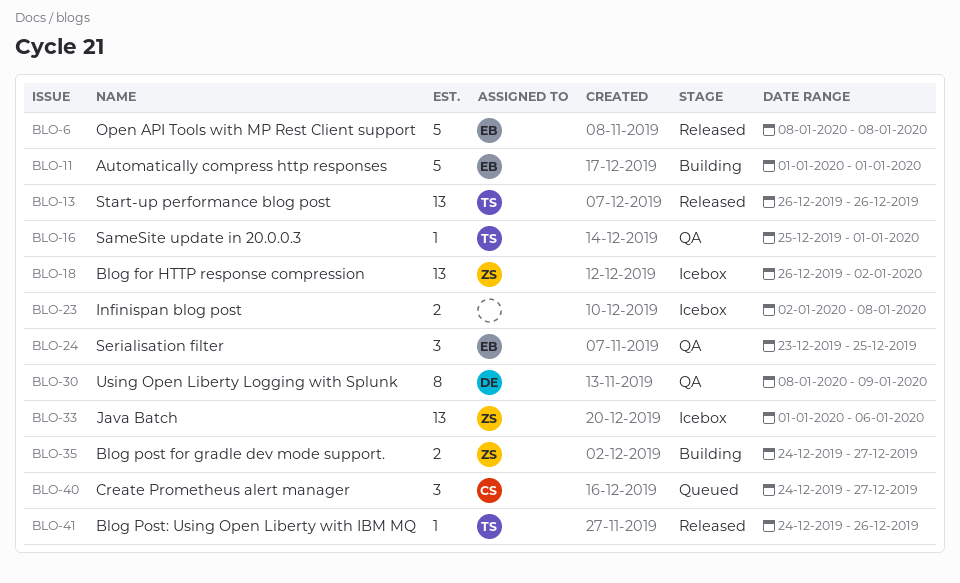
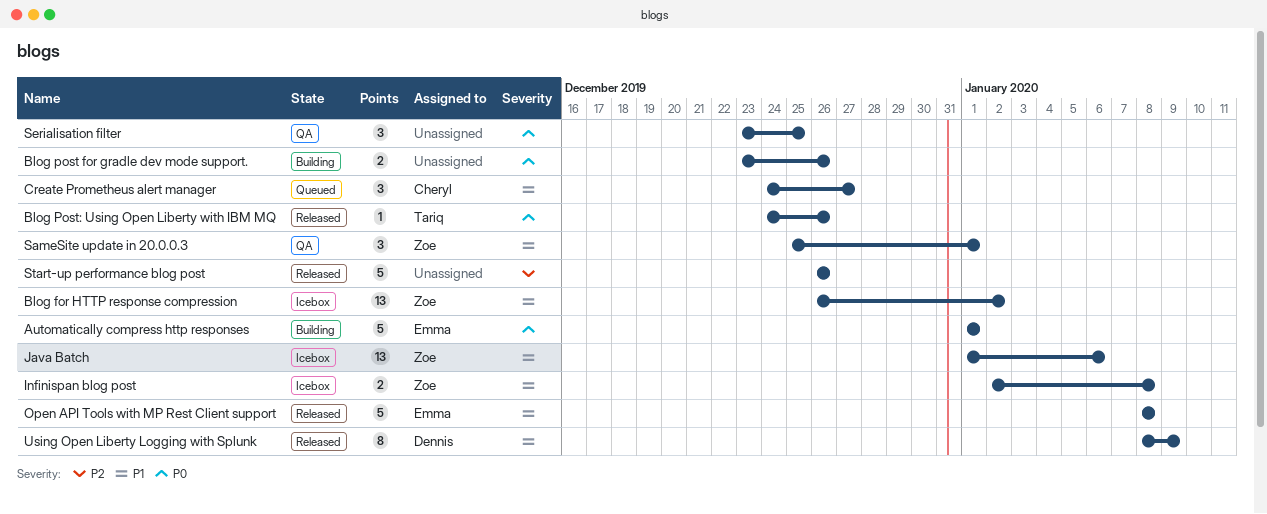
Blog post for gradle dev mode support., owner: Zoe -> none
Blog post for gradle dev mode support., start: Dec 24 -> Dec 23
Blog post for gradle dev mode support., due: Dec 27 -> Dec 26
Infinispan blog post, owner: none -> Zoe
SameSite update in 20.0.0.3, owner: Tariq -> Zoe
SameSite update in 20.0.0.3, estimate: 1 -> 3
Serialisation filter, owner: Emma -> none
Start-up performance blog post, owner: Tariq -> none
Start-up performance blog post, estimate: 13 -> 5
Using Open Liberty Logging with Splunk, status: QA -> Released

